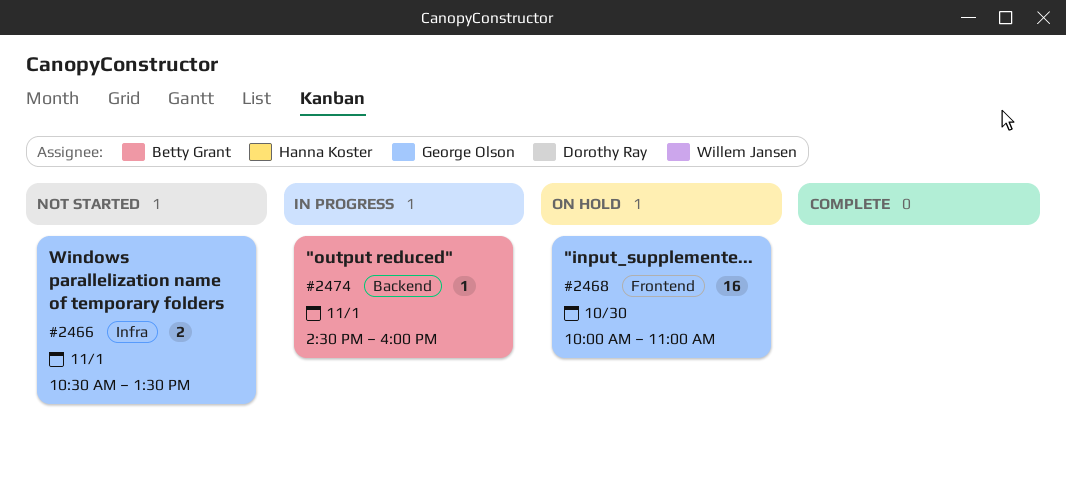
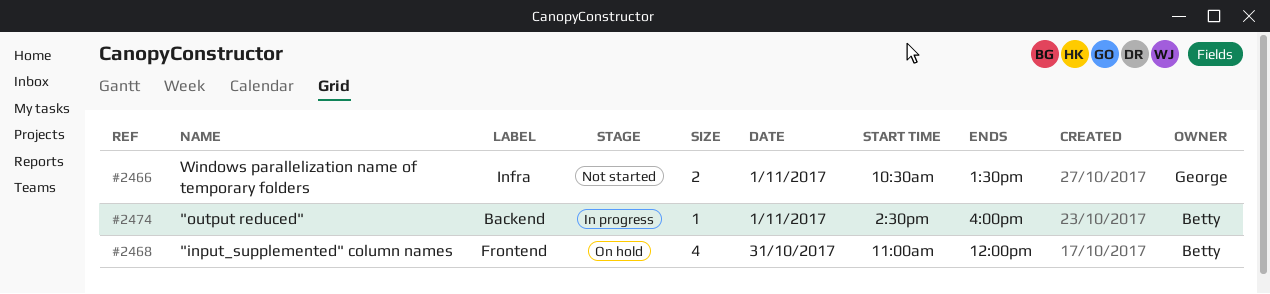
#2468, owner: George Olson -> Betty Grant
#2468, estimate: 16 -> 4
#2468, day: Oct 30 -> Oct 31
#2468, begins: 10:00 -> 11:00
#2468, ends: 11:00 -> 12:00

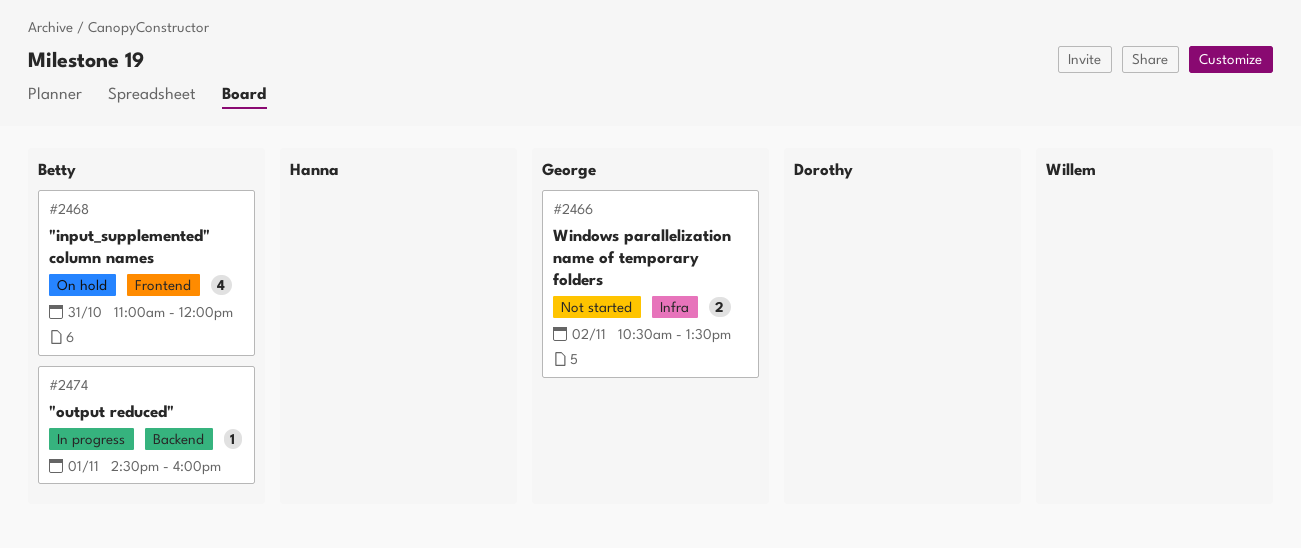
#2466, day: Nov 1 -> Nov 2

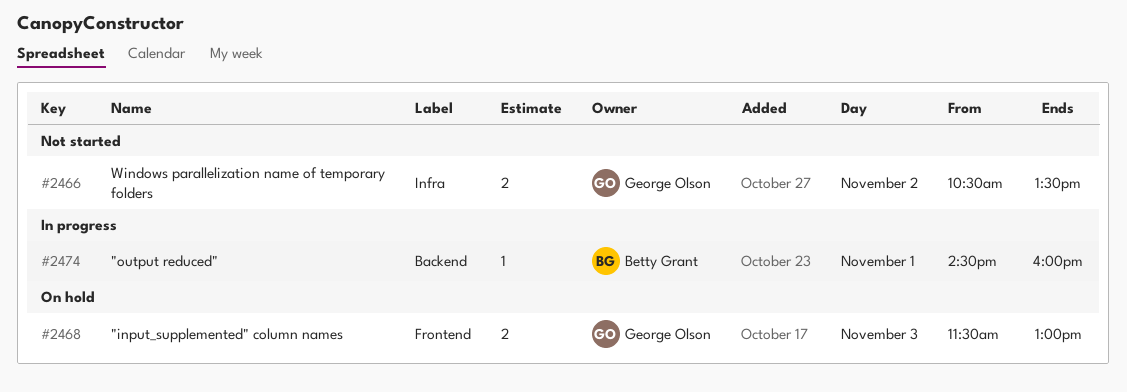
#2468, owner: Betty Grant -> George Olson
#2468, estimate: 4 -> 2
#2468, day: Oct 31 -> Nov 3
#2468, begins: 11:00 -> 11:30
#2468, ends: 12:00 -> 13:00

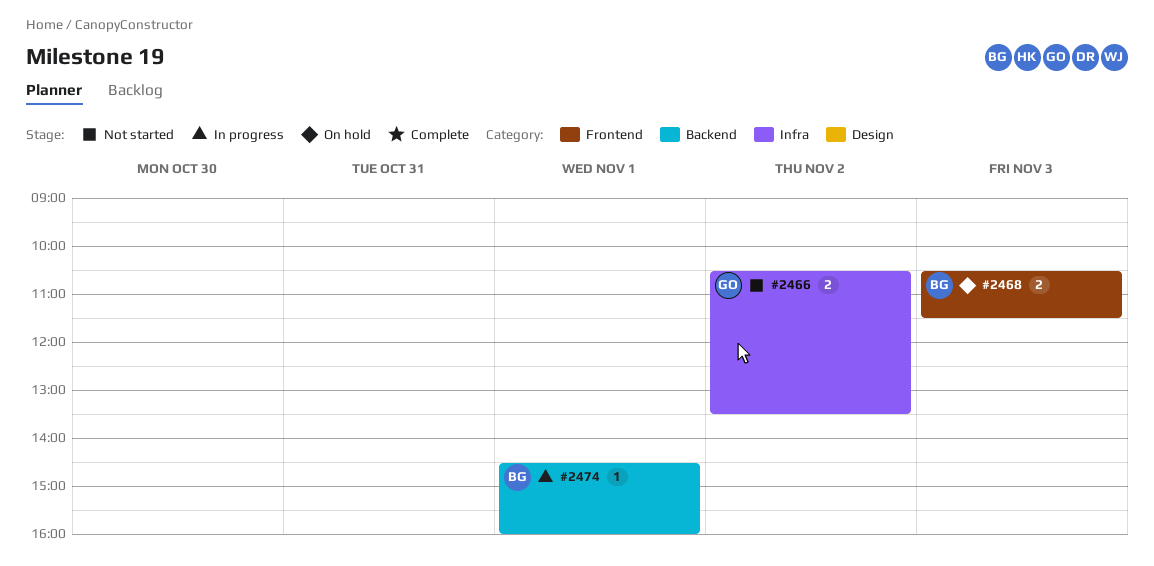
#2468, owner: George Olson -> Betty Grant
#2468, begins: 11:30 -> 10:30
#2468, ends: 13:00 -> 11:30

